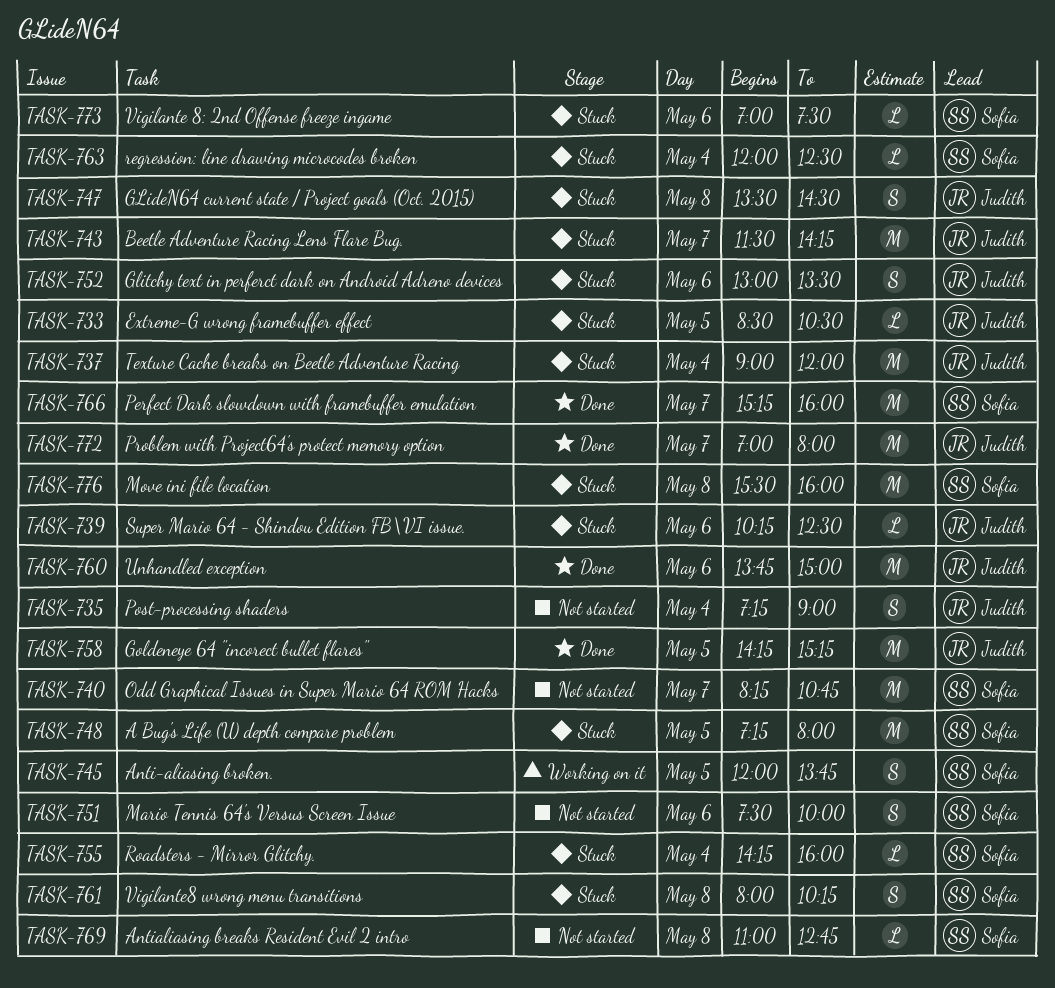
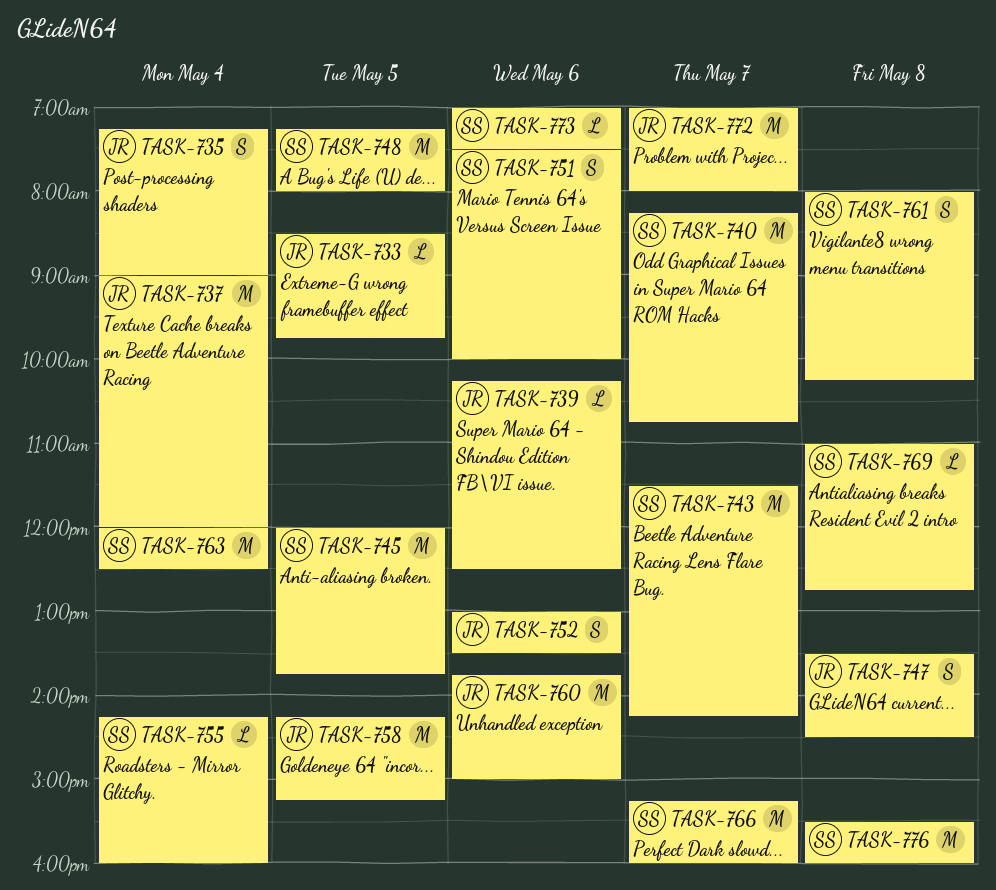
TASK-733, ends: 10:30 -> 09:45
TASK-743, owner: Judith -> Sofia
TASK-745, estimate: S -> M
TASK-763, estimate: L -> M

